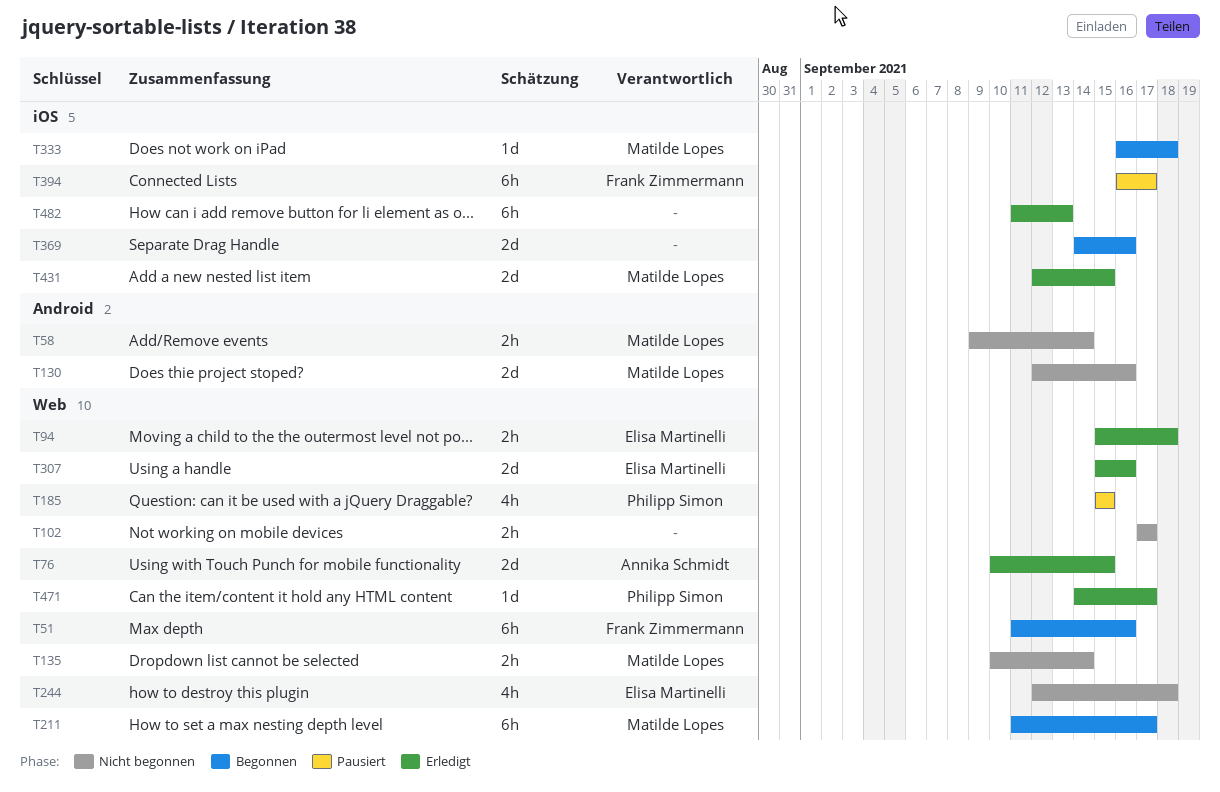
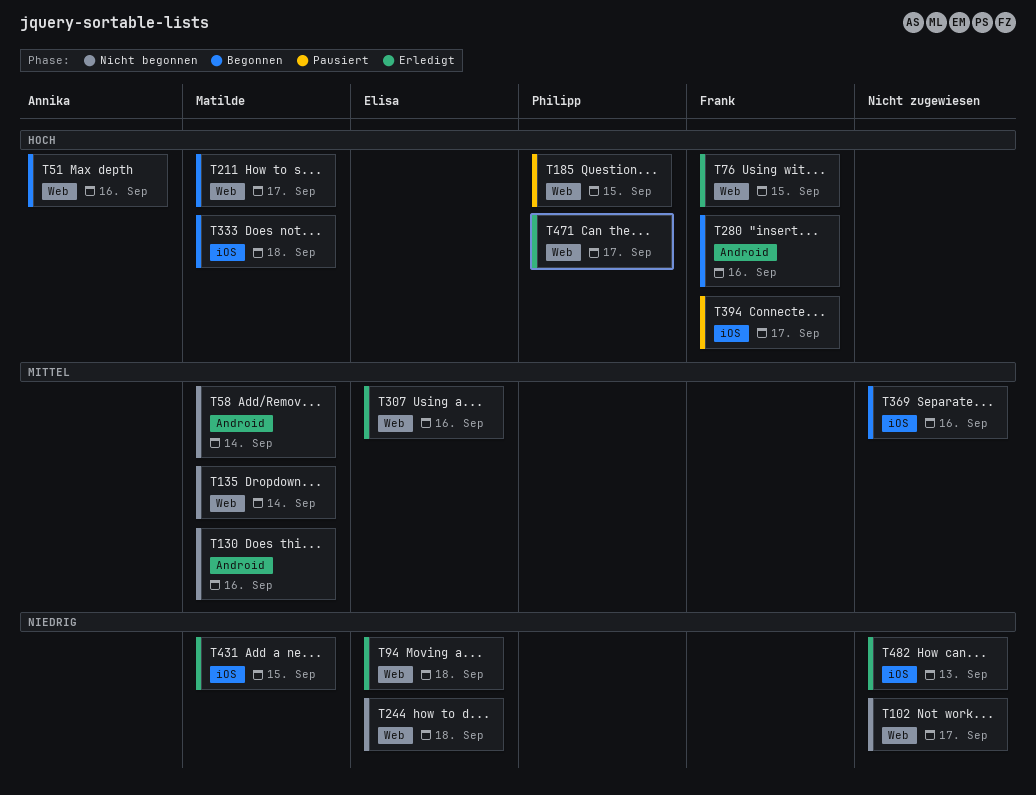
T51, owner: Frank Zimmermann -> Annika Schmidt
T76, owner: Annika Schmidt -> Frank Zimmermann
T280: none -> present

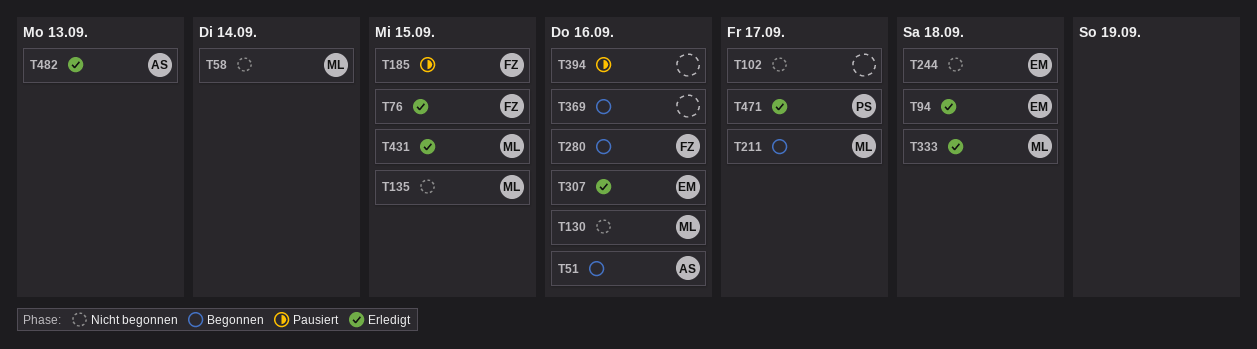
T135, due: Sep 14 -> Sep 15
T185, owner: Philipp -> Frank
T333, status: Begonnen -> Erledigt
T394, owner: Frank -> none
T394, due: Sep 17 -> Sep 16
T482, owner: none -> Annika

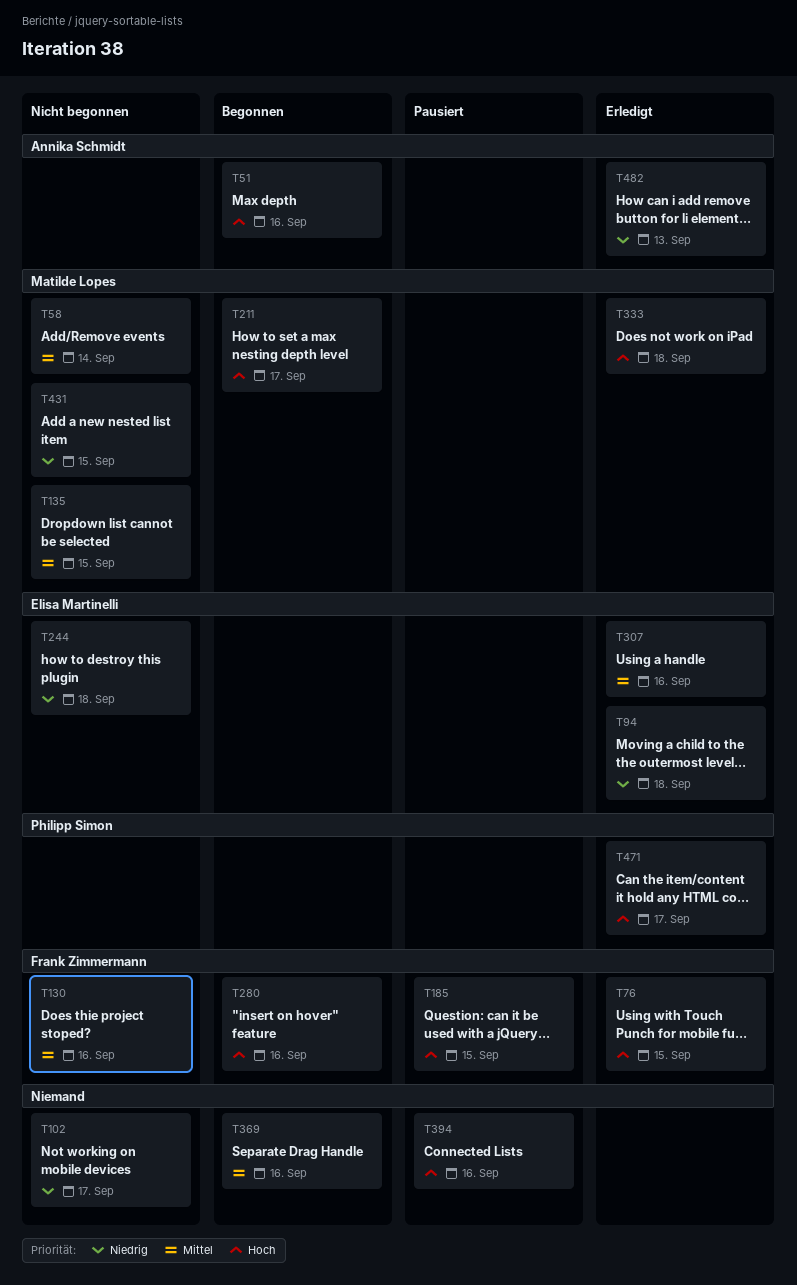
T130, owner: Matilde Lopes -> Frank Zimmermann
T431, status: Erledigt -> Nicht begonnen

